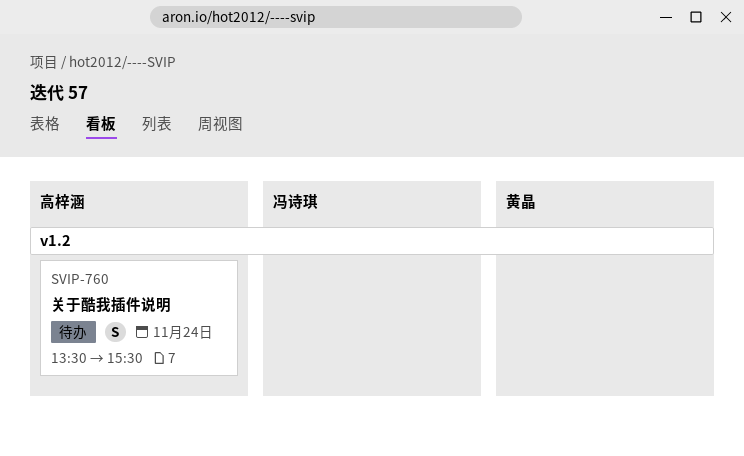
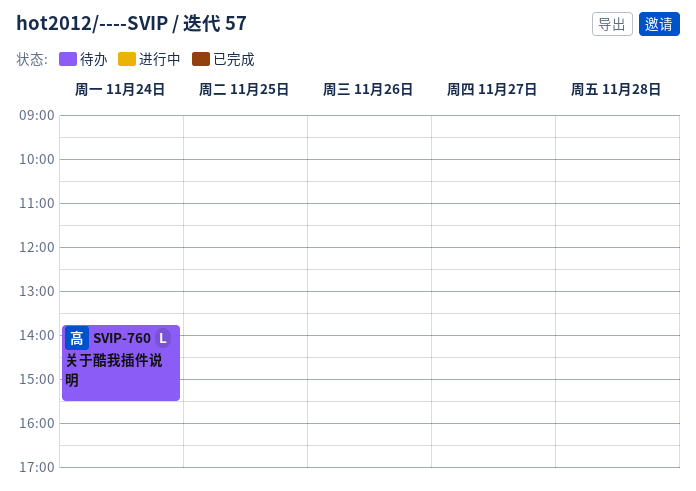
SVIP-760, estimate: S -> L
SVIP-760, begins: 13:30 -> 13:45

